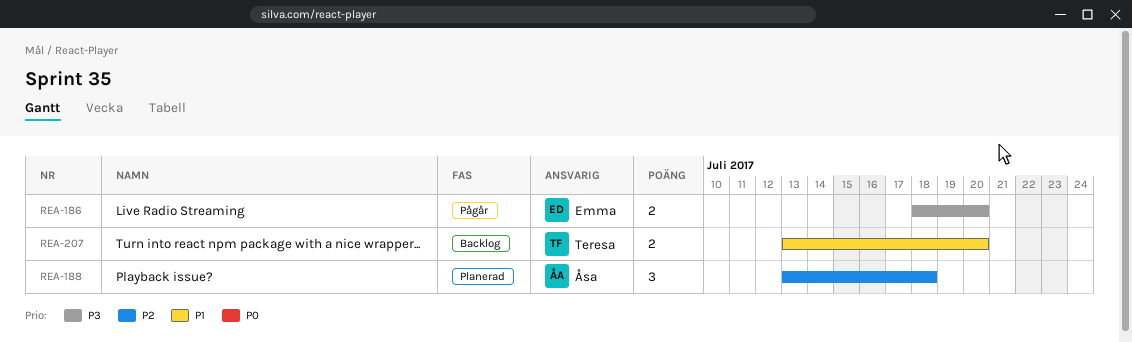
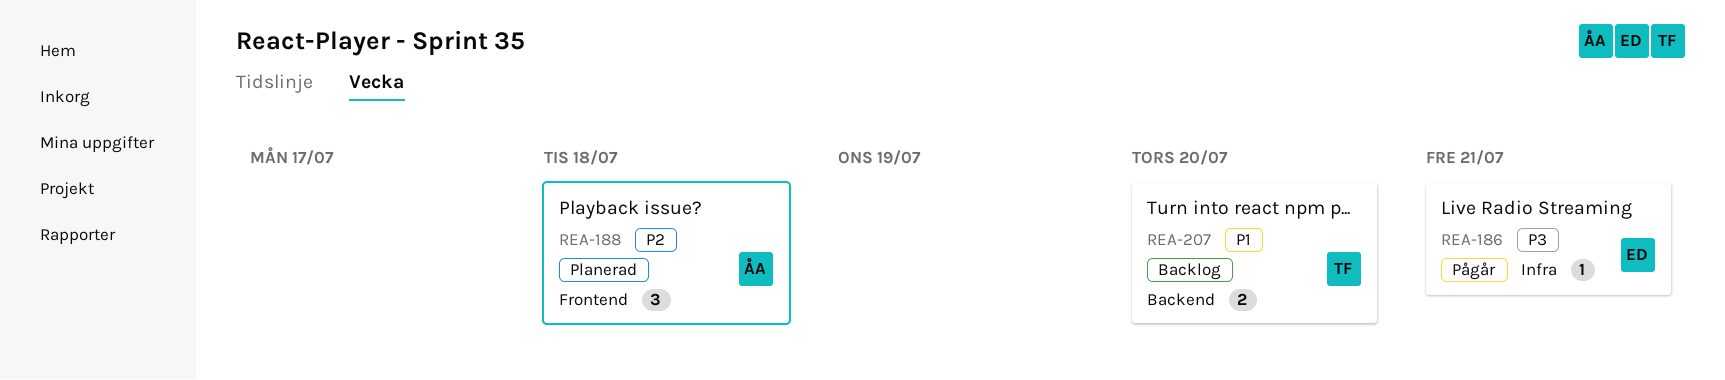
REA-186, estimate: 2 -> 1
REA-186, due: Jul 20 -> Jul 21

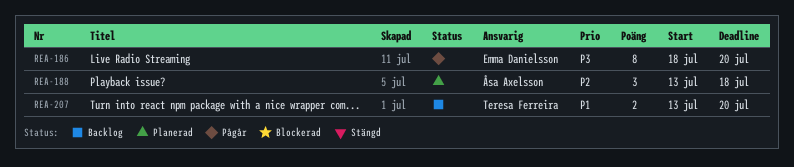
REA-186, estimate: 1 -> 8
REA-186, due: Jul 21 -> Jul 20

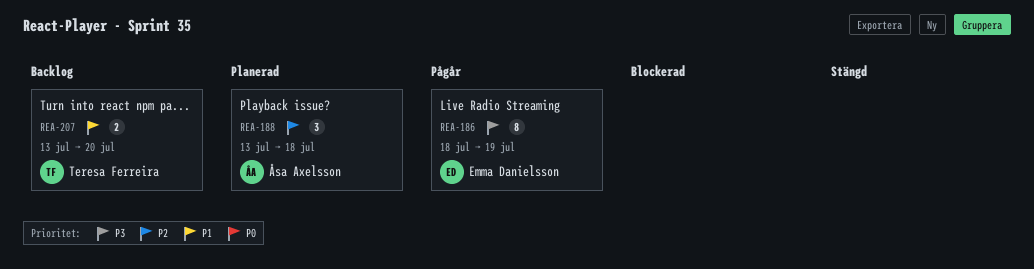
REA-186, due: Jul 20 -> Jul 19

